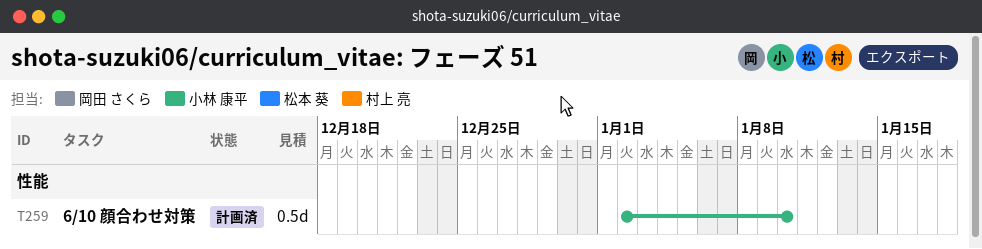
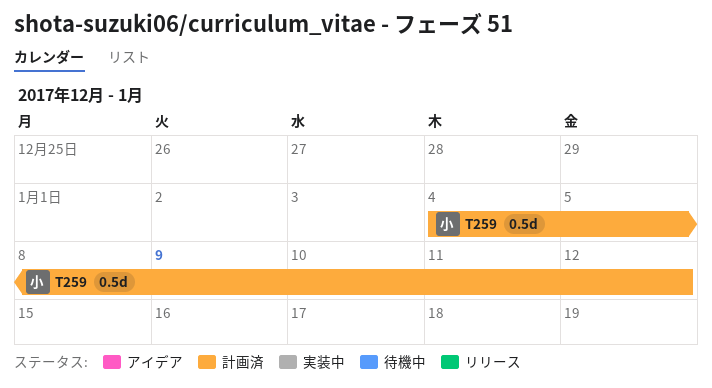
T259, start: Jan 2 -> Jan 4
T259, due: Jan 10 -> Jan 12

